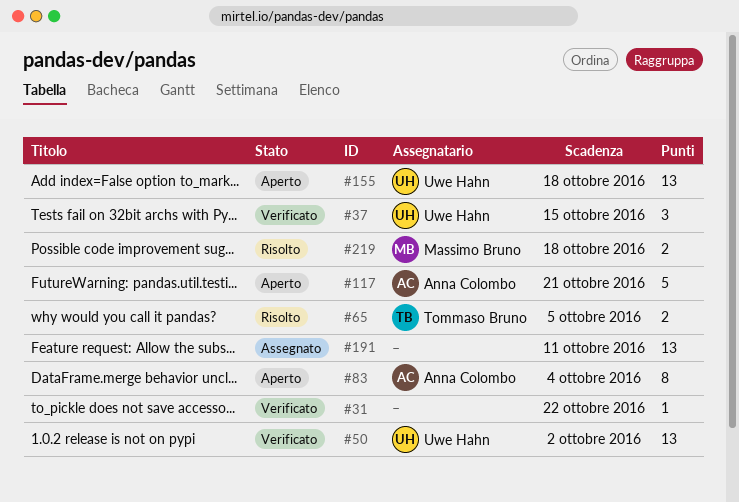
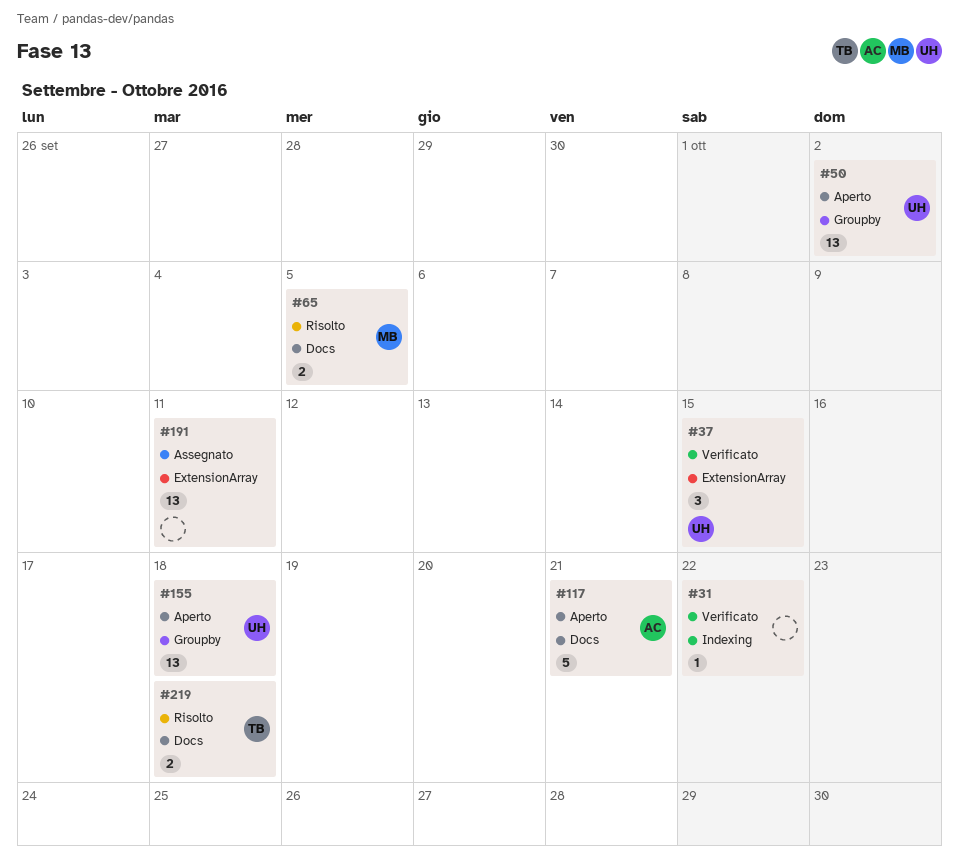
#50, status: Verificato -> Aperto
#65, owner: Tommaso Bruno -> Massimo Bruno
#83: present -> none
#219, owner: Massimo Bruno -> Tommaso Bruno

